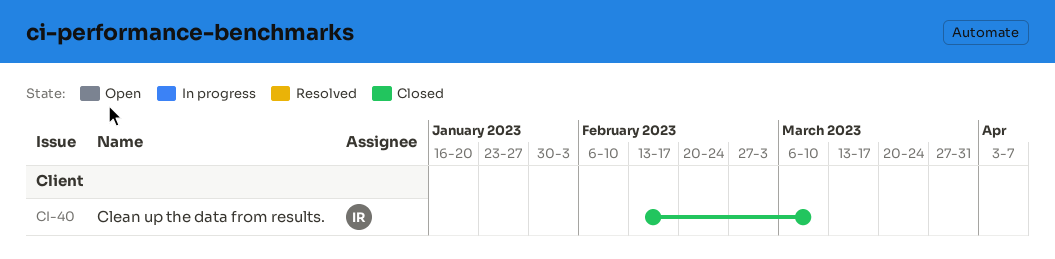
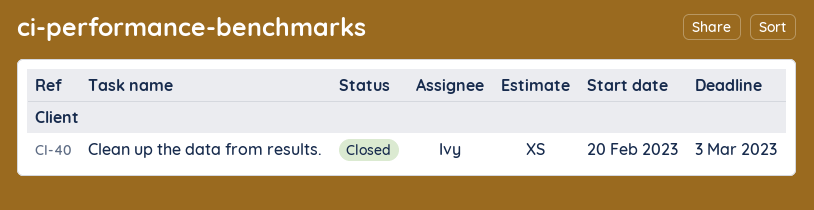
CI-40, start: Feb 13 -> Feb 20
CI-40, due: Mar 10 -> Mar 3

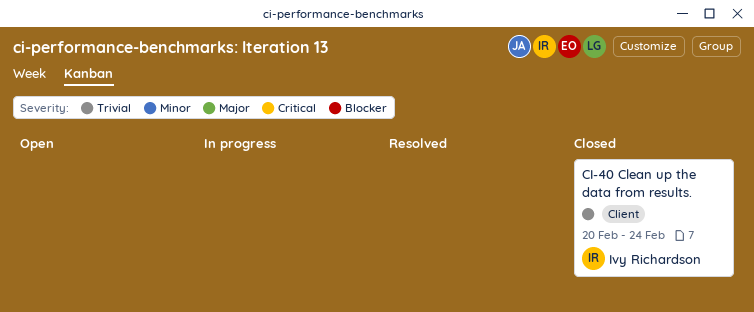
CI-40, due: Mar 3 -> Feb 24

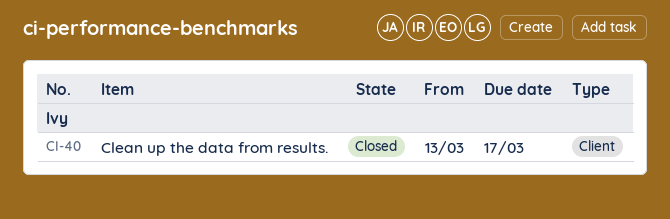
CI-40, start: Feb 20 -> Mar 13
CI-40, due: Feb 24 -> Mar 17

